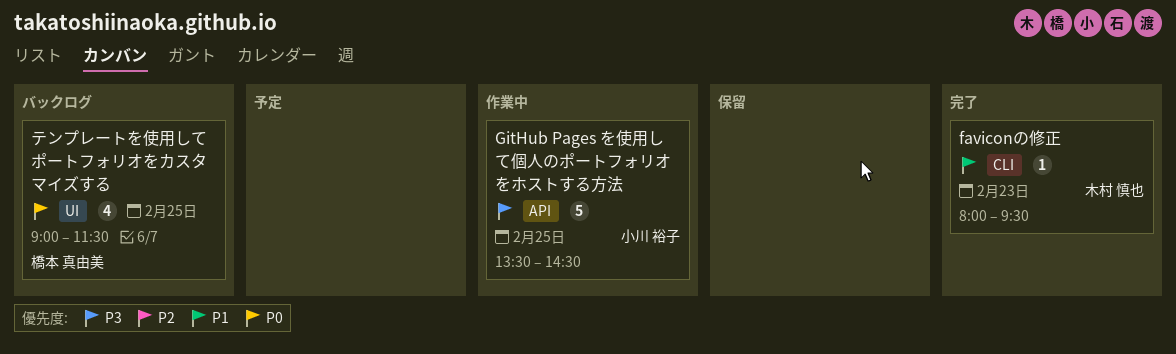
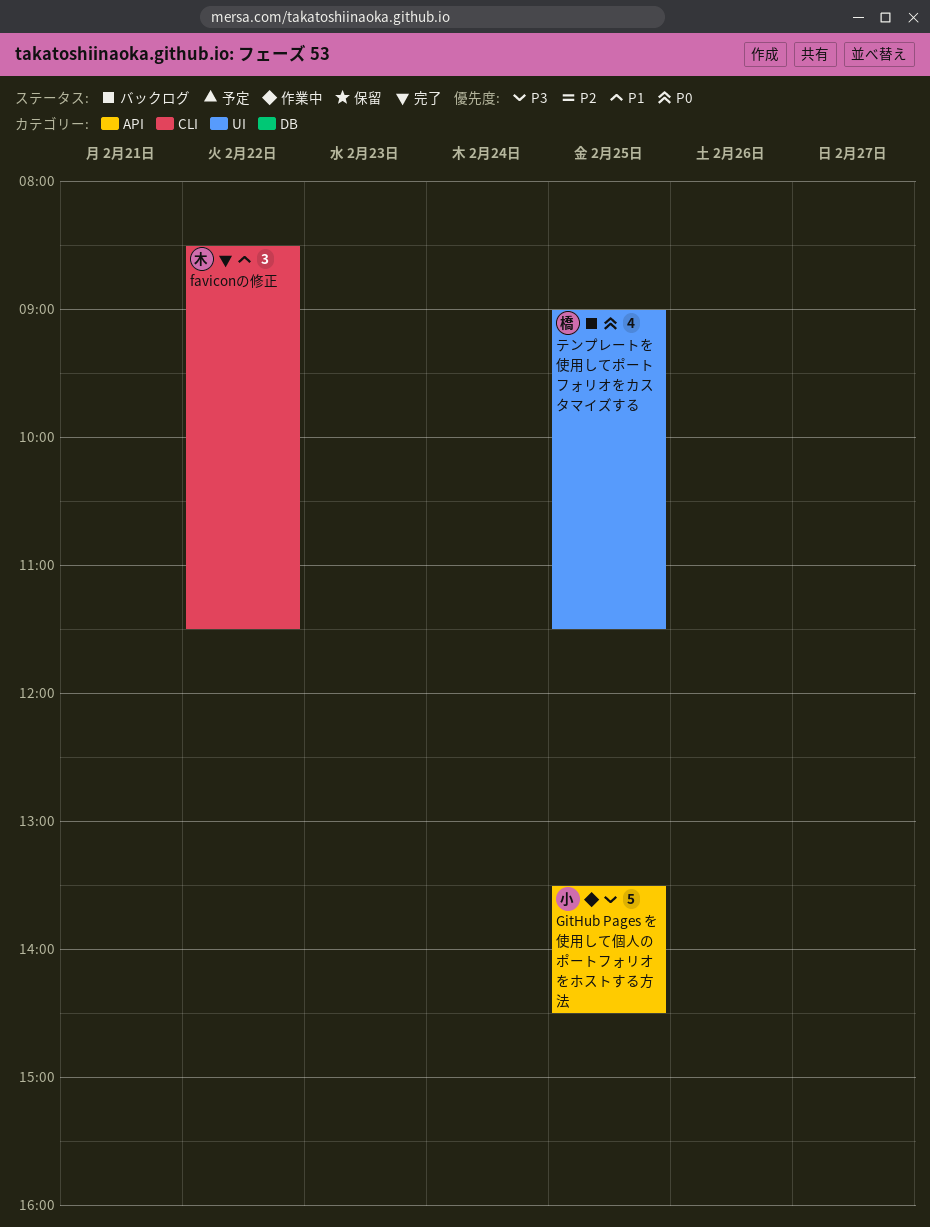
faviconの修正, estimate: 1 -> 3
faviconの修正, day: Feb 23 -> Feb 22
faviconの修正, begins: 08:00 -> 08:30
faviconの修正, ends: 09:30 -> 11:30

